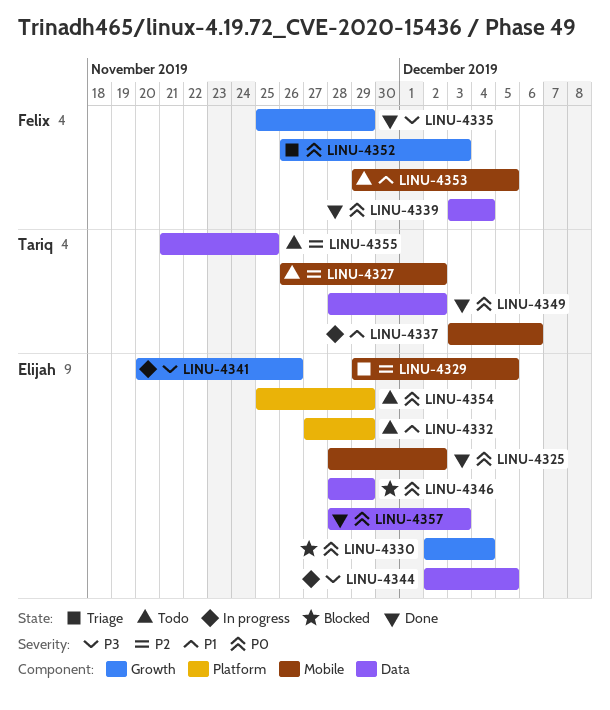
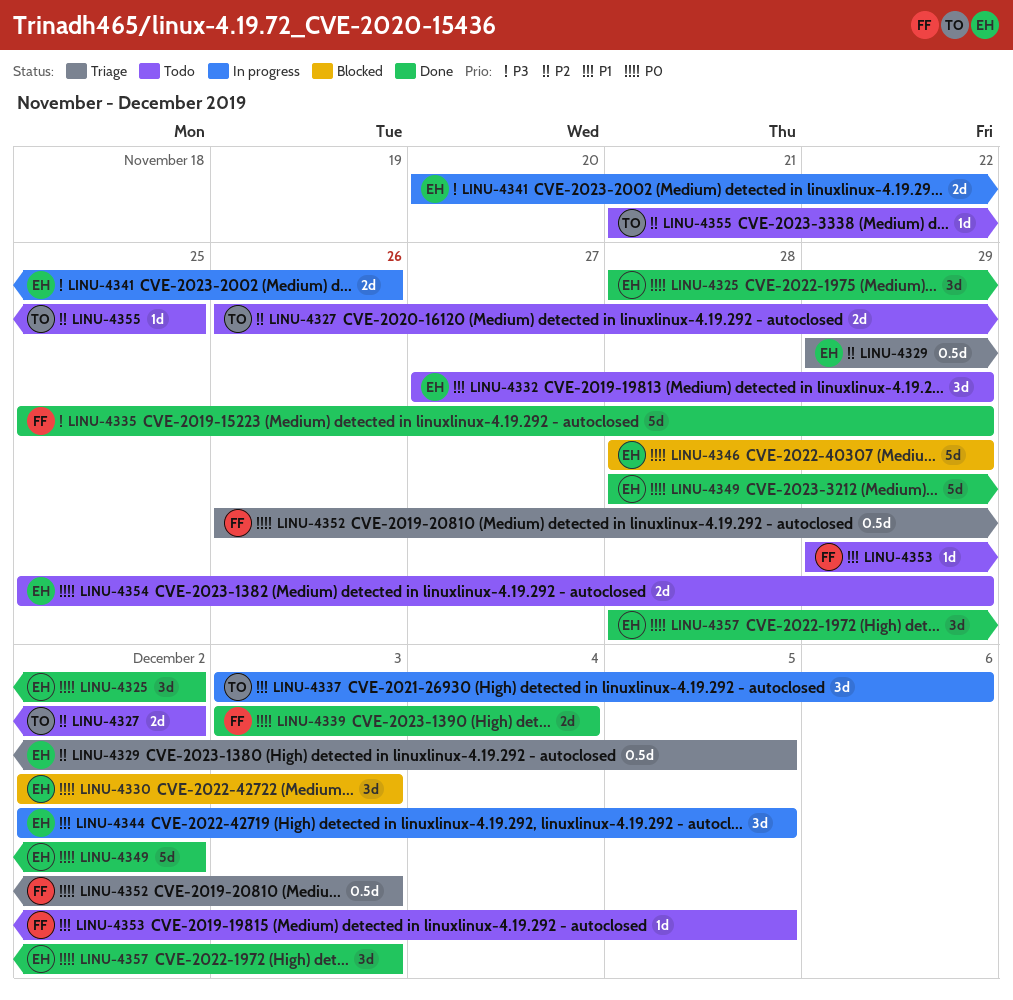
LINU-4330, due: Dec 4 -> Dec 3
LINU-4344, priority: P3 -> P1
LINU-4349, owner: Tariq -> Elijah

